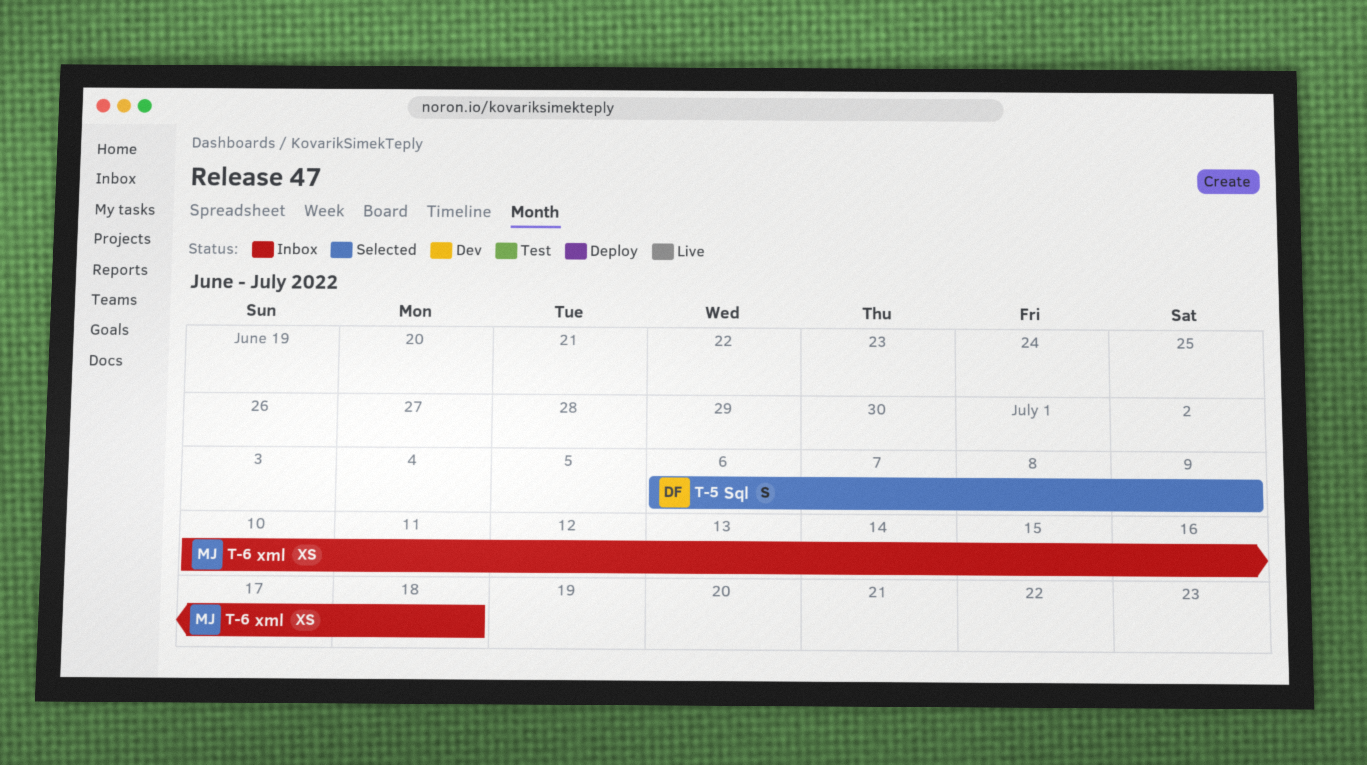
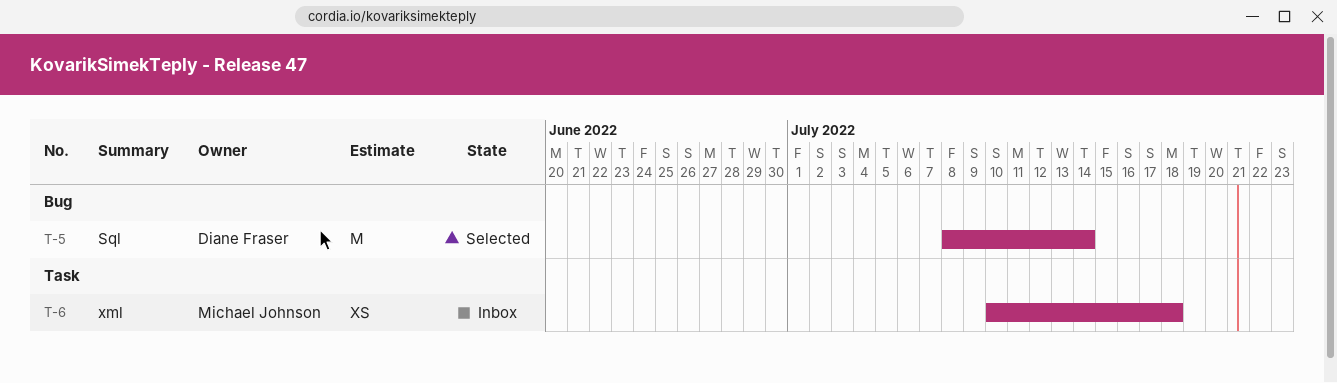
T-5, estimate: S -> M
T-5, start: Jul 6 -> Jul 8
T-5, due: Jul 9 -> Jul 14

